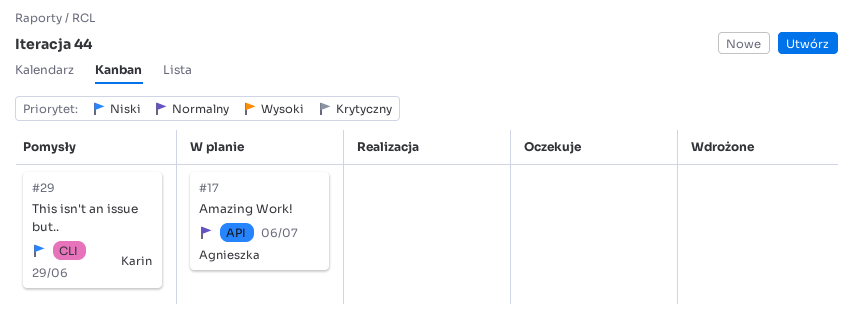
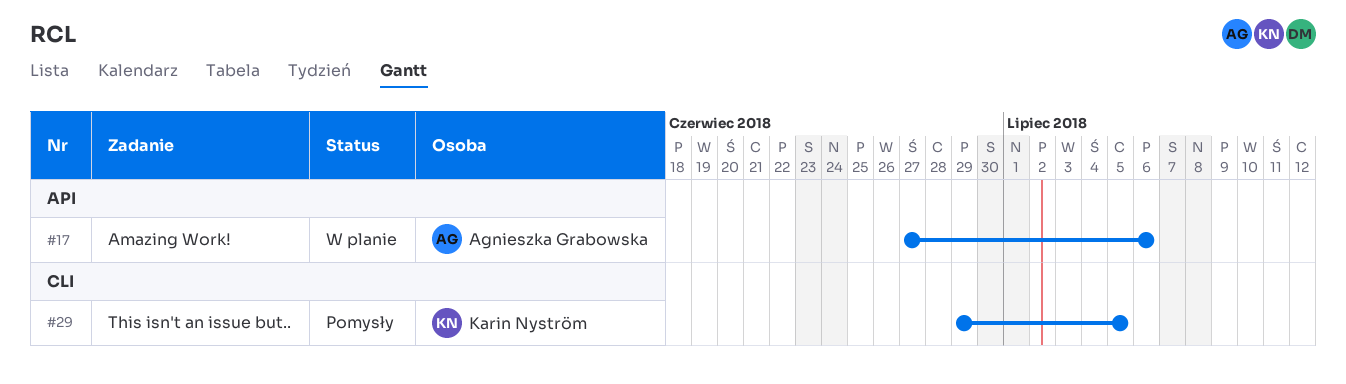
#29, due: Jun 29 -> Jul 5

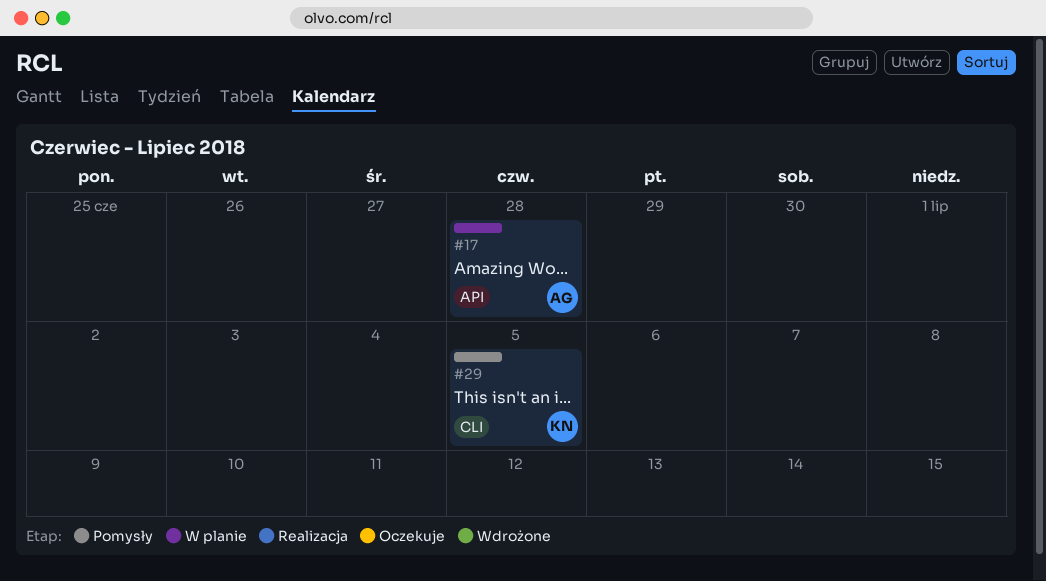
#17, due: Jul 6 -> Jun 28

